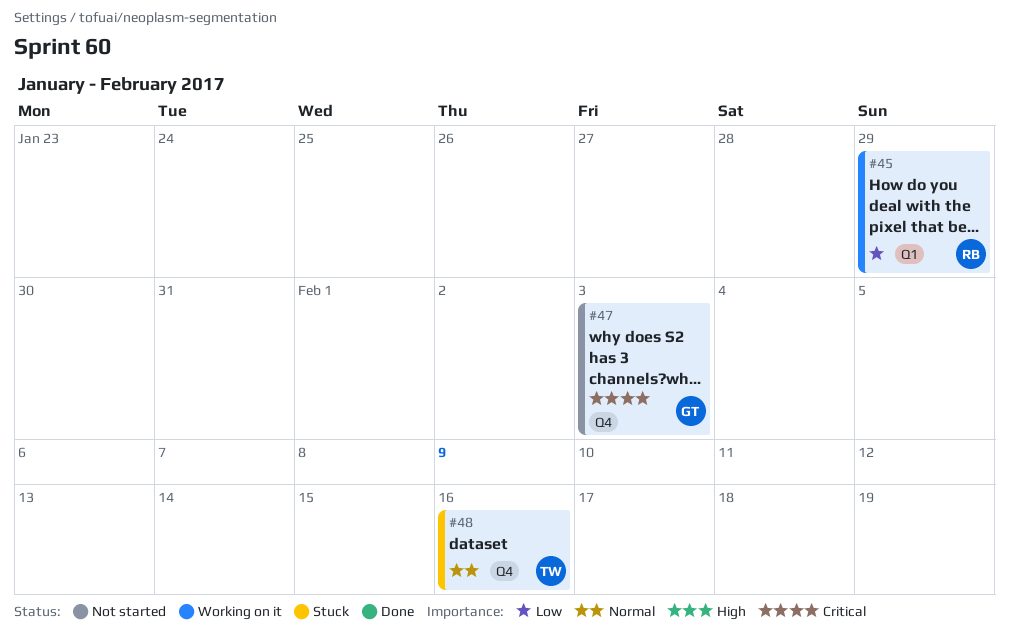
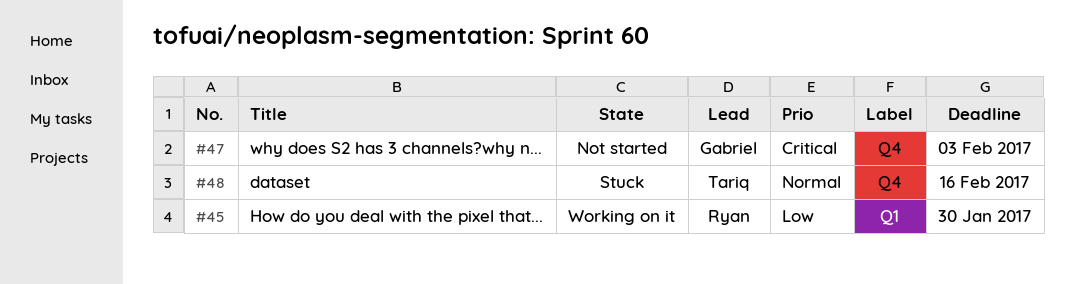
#45, due: Jan 29 -> Jan 30

